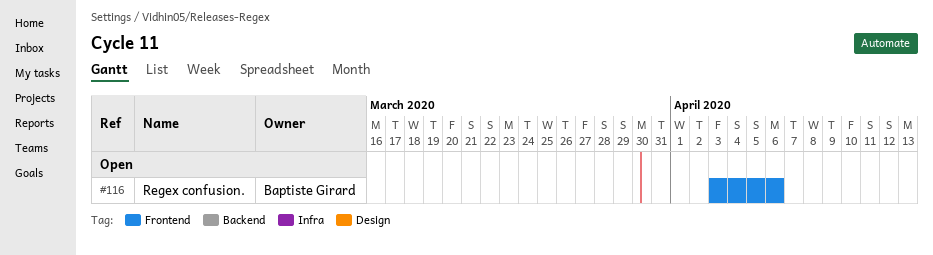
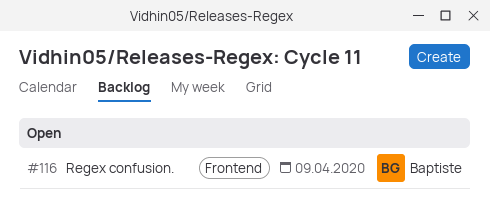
#116, due: Apr 6 -> Apr 9

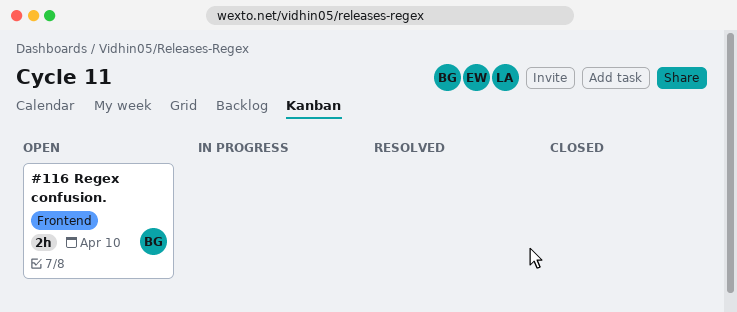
#116, due: Apr 9 -> Apr 10

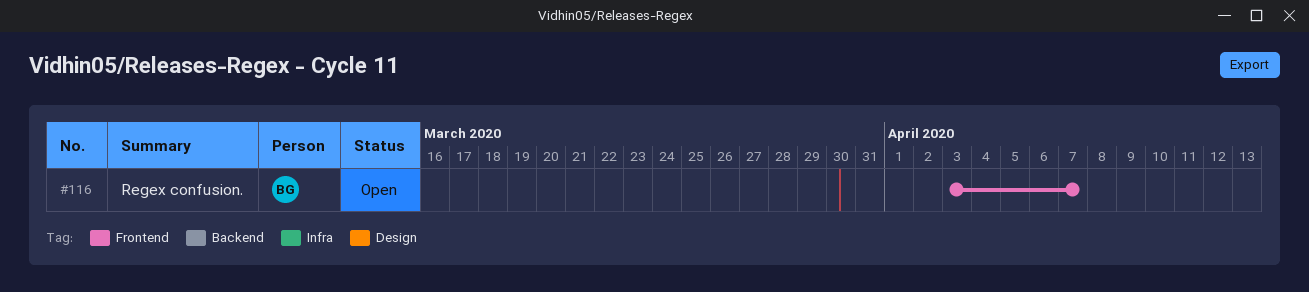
#116, due: Apr 10 -> Apr 7

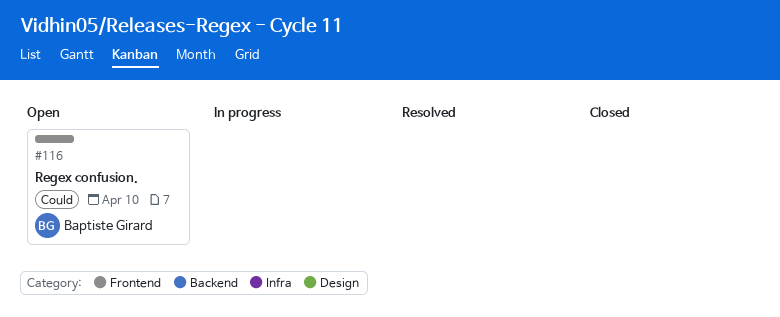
#116, due: Apr 7 -> Apr 10

